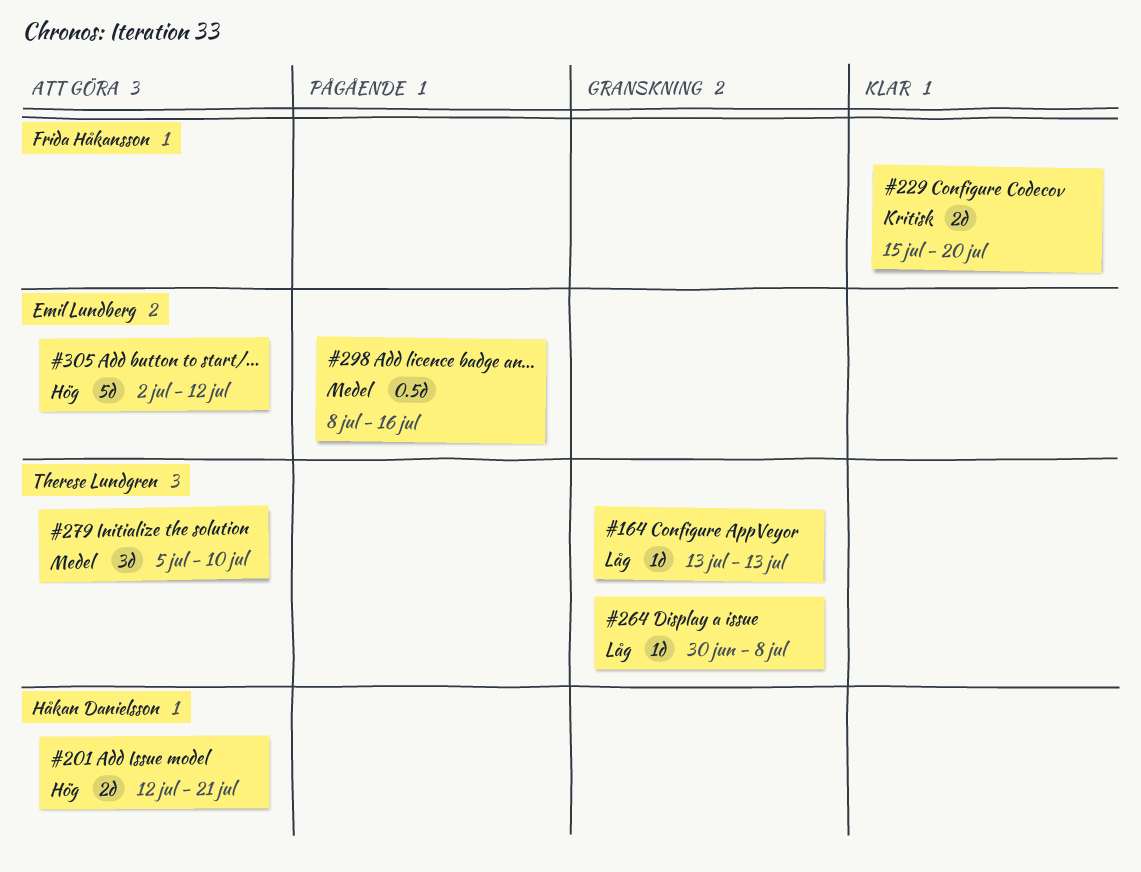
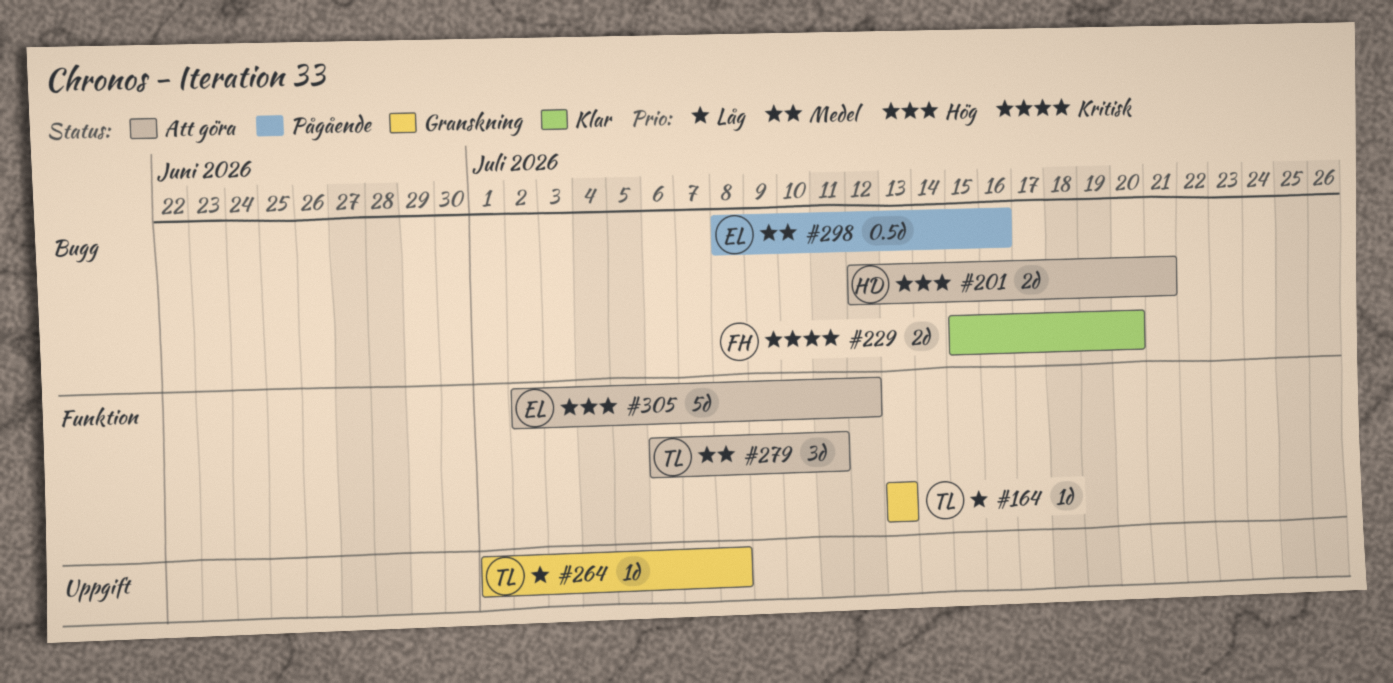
#264, start: Jun 30 -> Jul 1
#279, start: Jul 5 -> Jul 6
#279, due: Jul 10 -> Jul 11

